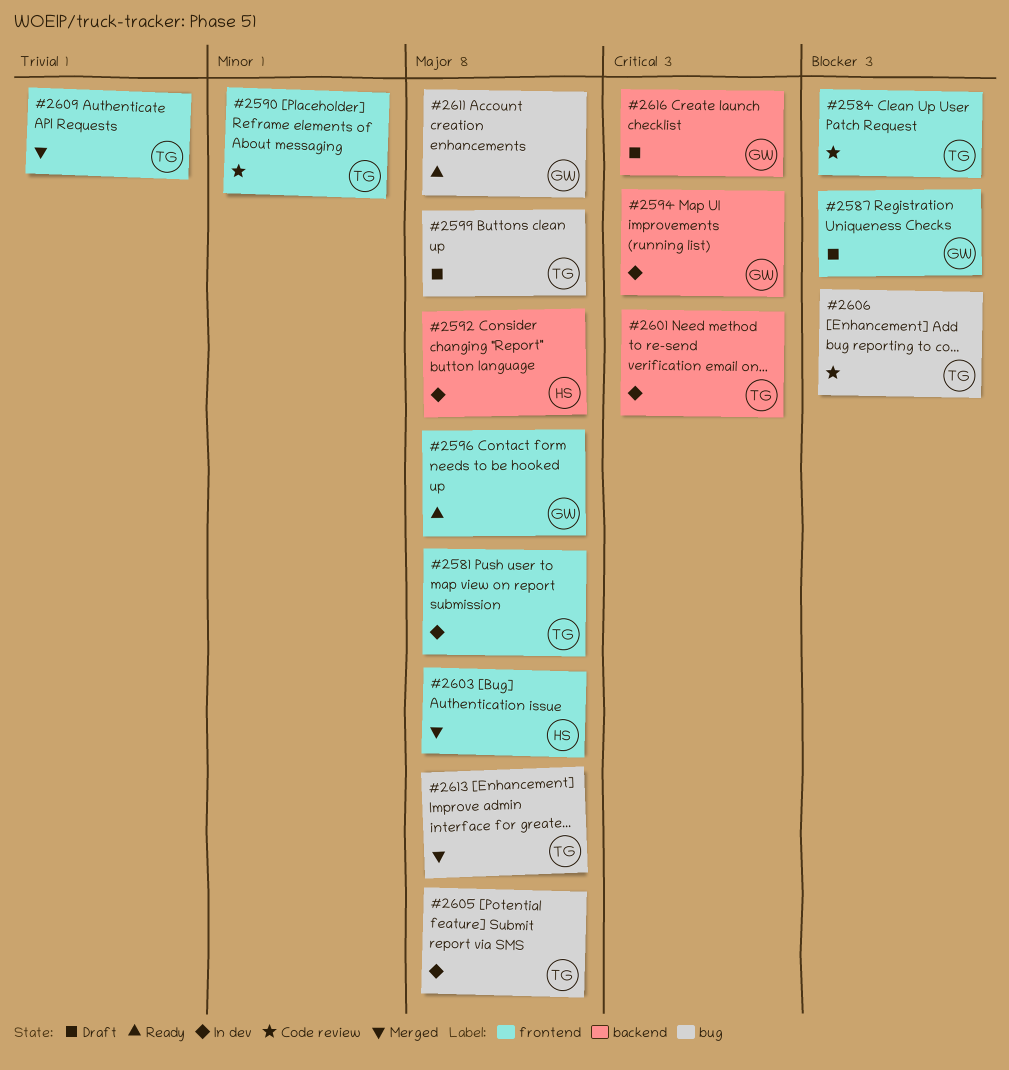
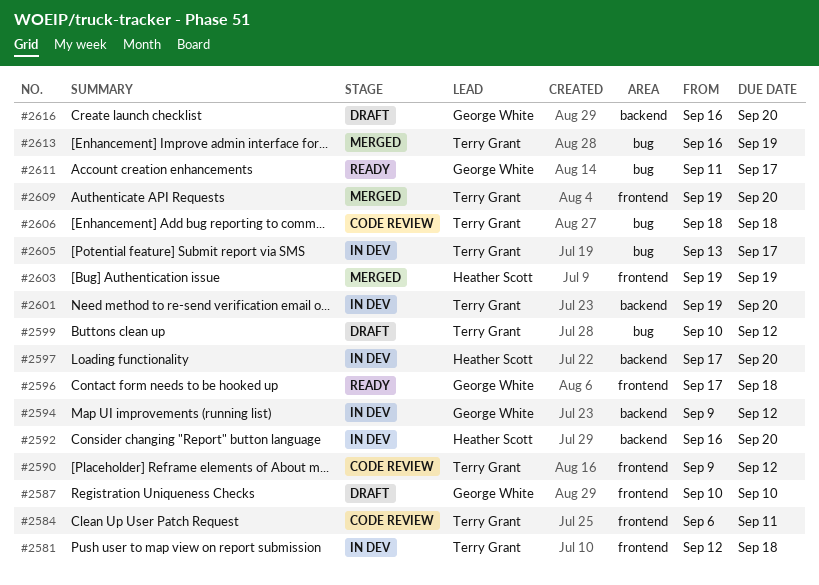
#2597: none -> present

